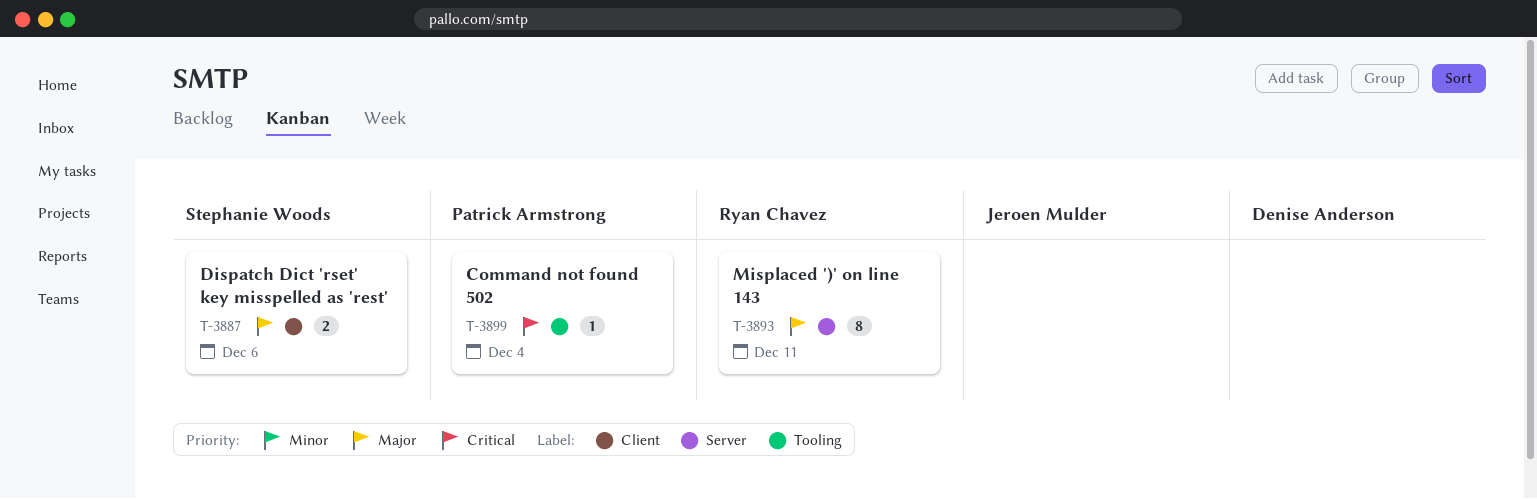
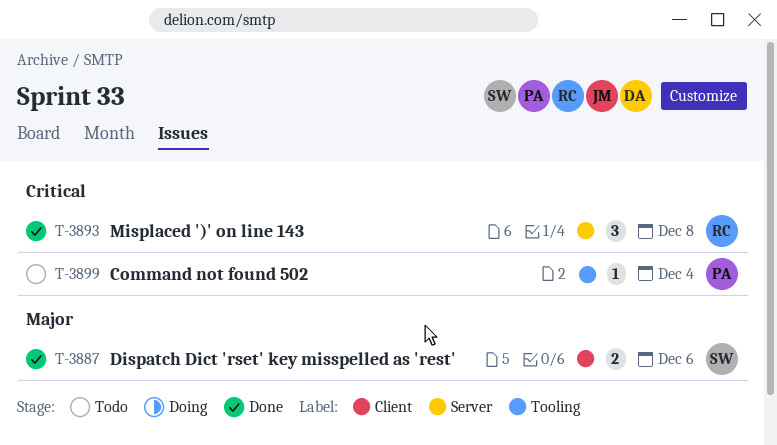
T-3893, priority: Major -> Critical
T-3893, estimate: 8 -> 3
T-3893, due: Dec 11 -> Dec 8

